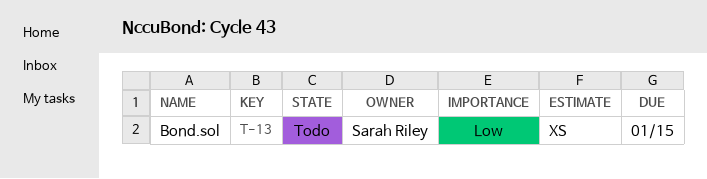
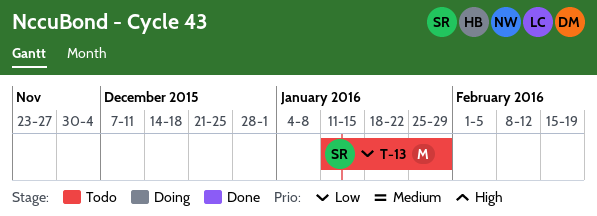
T-13, estimate: XS -> M
T-13, due: Jan 15 -> Jan 29

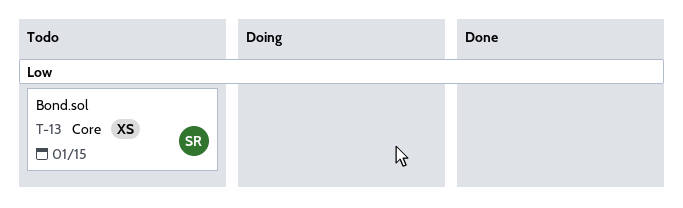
T-13, estimate: M -> XS
T-13, due: Jan 29 -> Jan 15

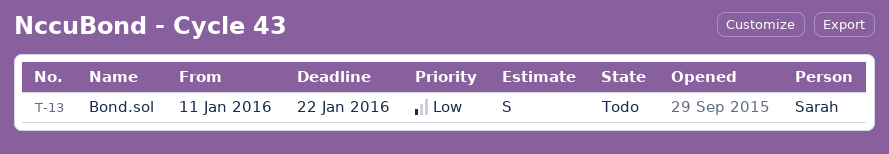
T-13, estimate: XS -> S
T-13, due: Jan 15 -> Jan 22

